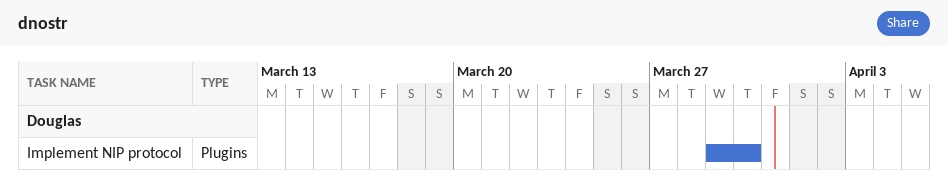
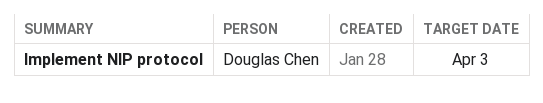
Implement NIP protocol, due: Mar 30 -> Apr 3

